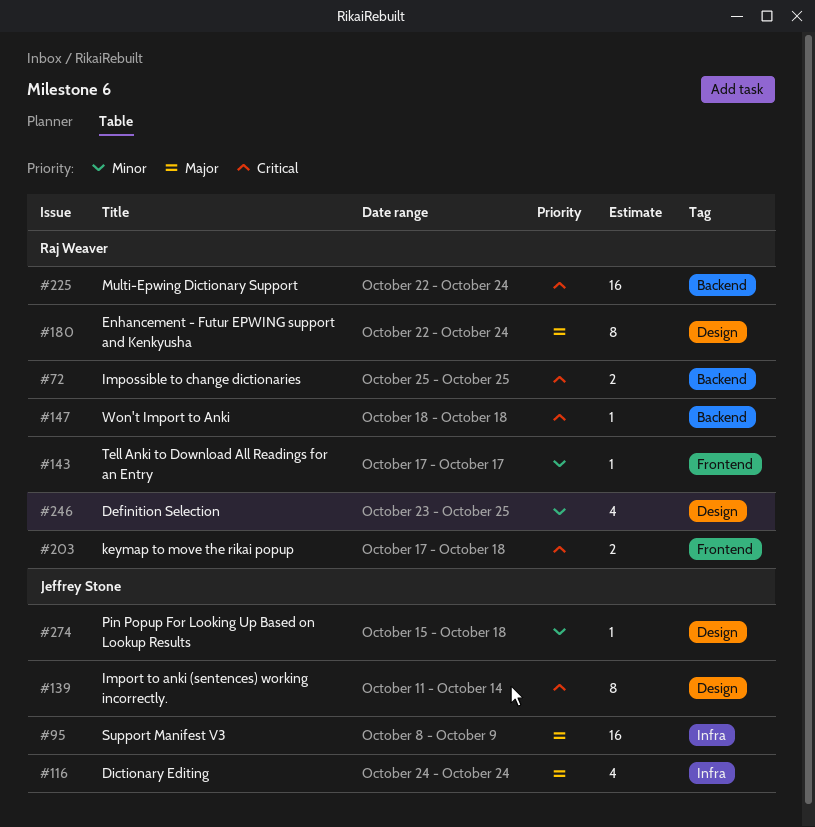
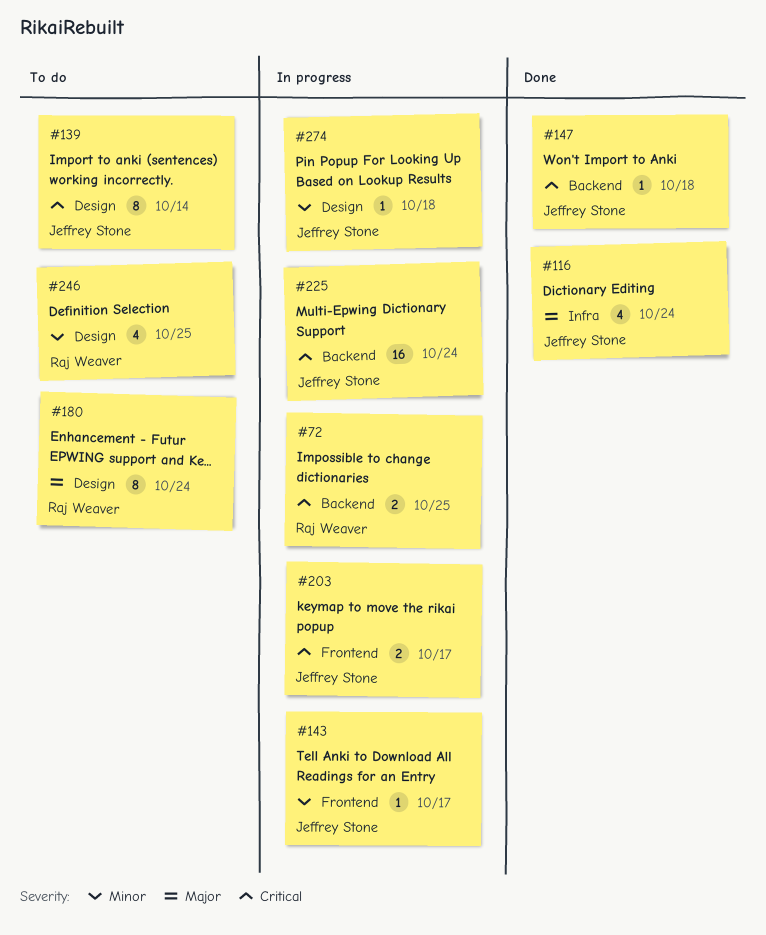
#95: present -> none
#143, owner: Raj Weaver -> Jeffrey Stone
#147, owner: Raj Weaver -> Jeffrey Stone
#203, owner: Raj Weaver -> Jeffrey Stone
#203, due: Oct 18 -> Oct 17
#225, owner: Raj Weaver -> Jeffrey Stone

